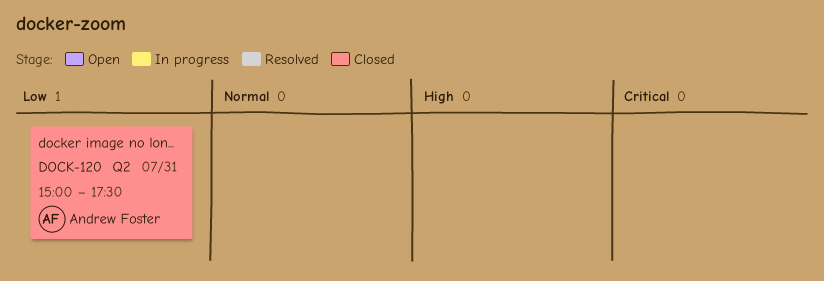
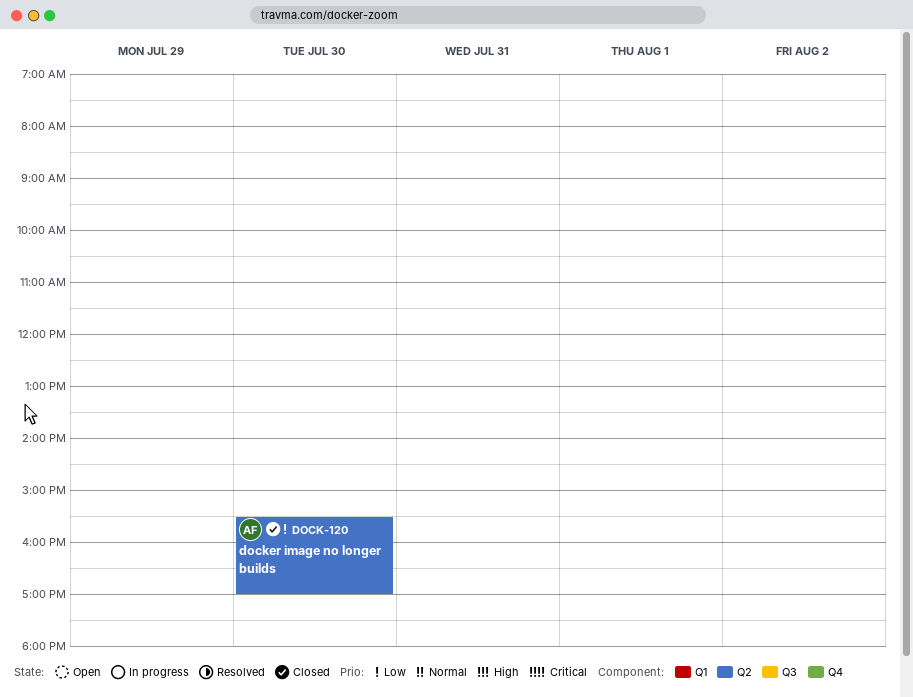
DOCK-120, day: Jul 31 -> Jul 30
DOCK-120, begins: 15:00 -> 15:30
DOCK-120, ends: 17:30 -> 17:00

